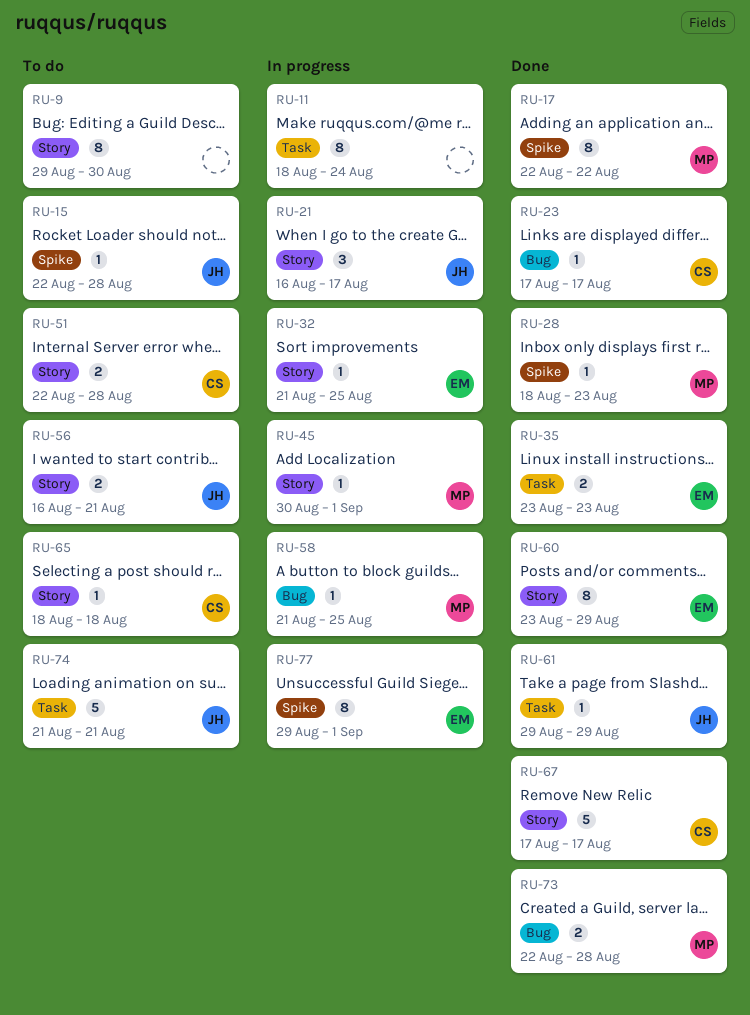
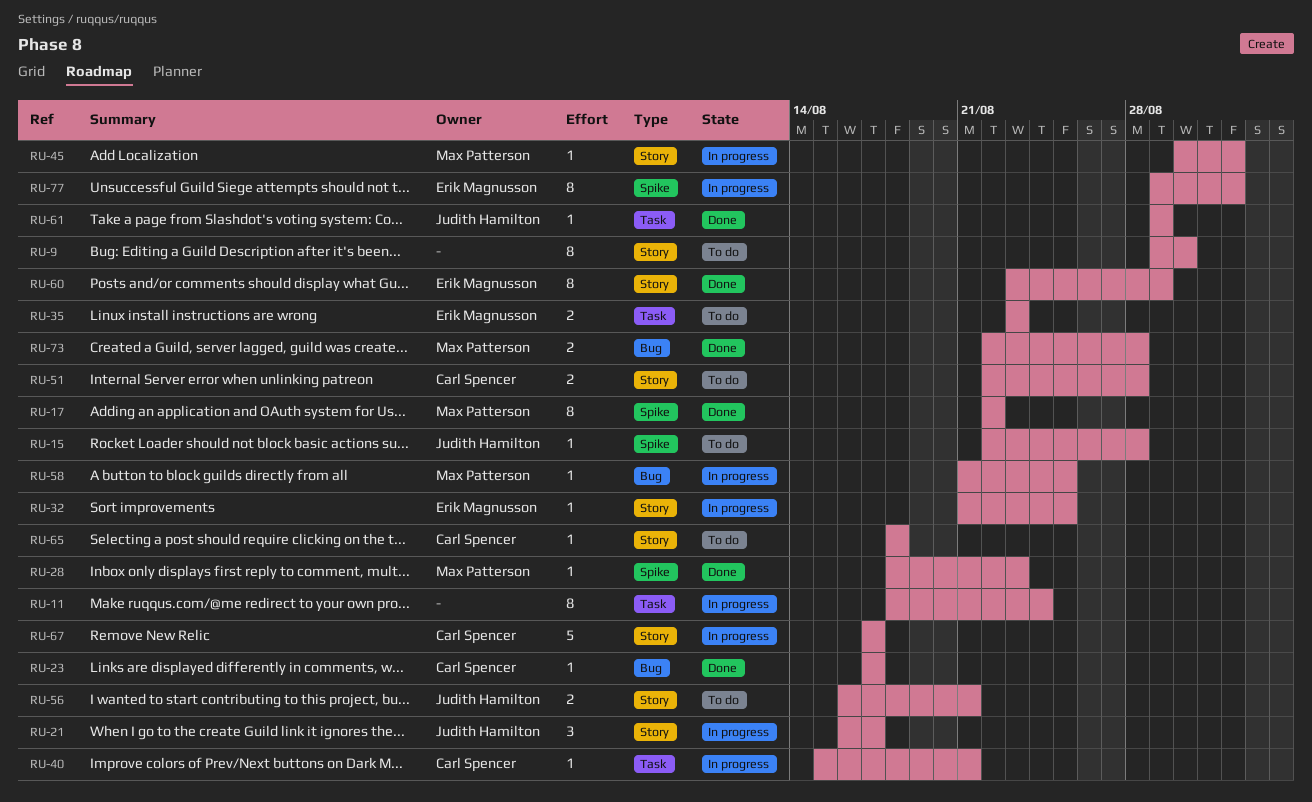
RU-35, status: Done -> To do
RU-40: none -> present
RU-67, status: Done -> In progress
RU-74: present -> none

